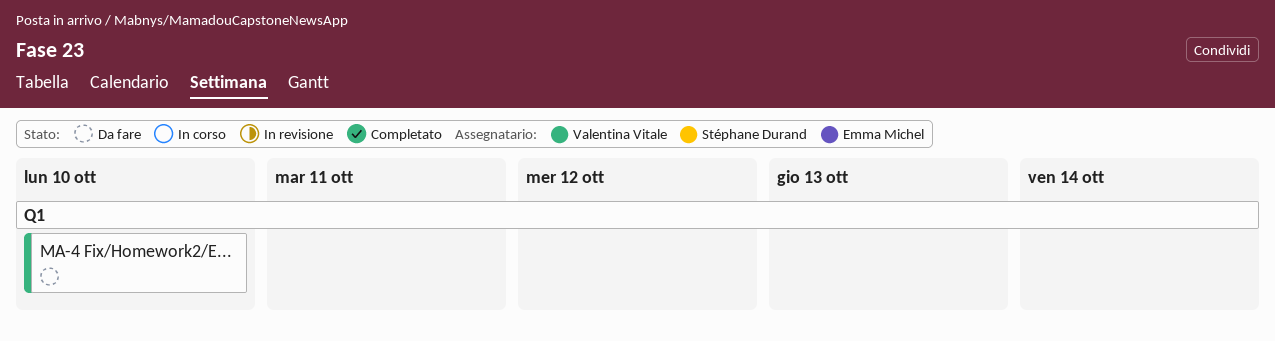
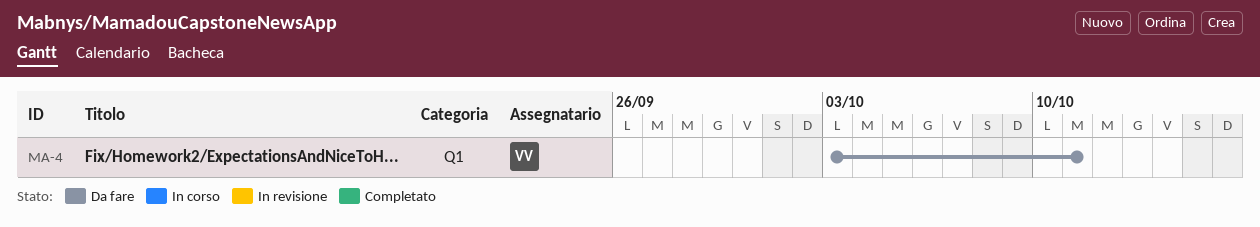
MA-4, due: Oct 10 -> Oct 11

